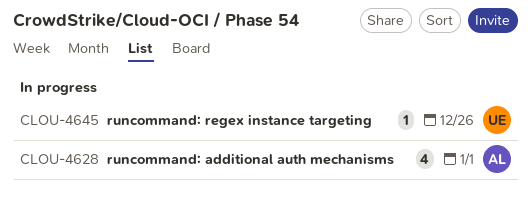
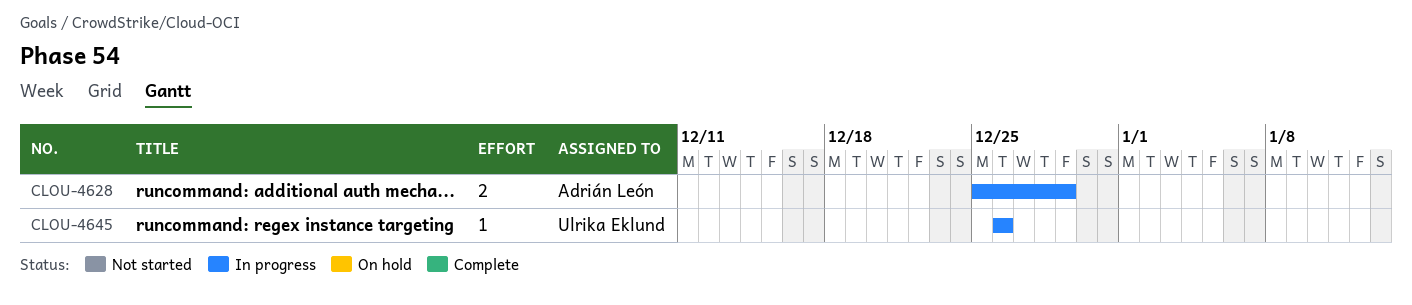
CLOU-4628, estimate: 4 -> 2
CLOU-4628, due: Jan 1 -> Dec 29

